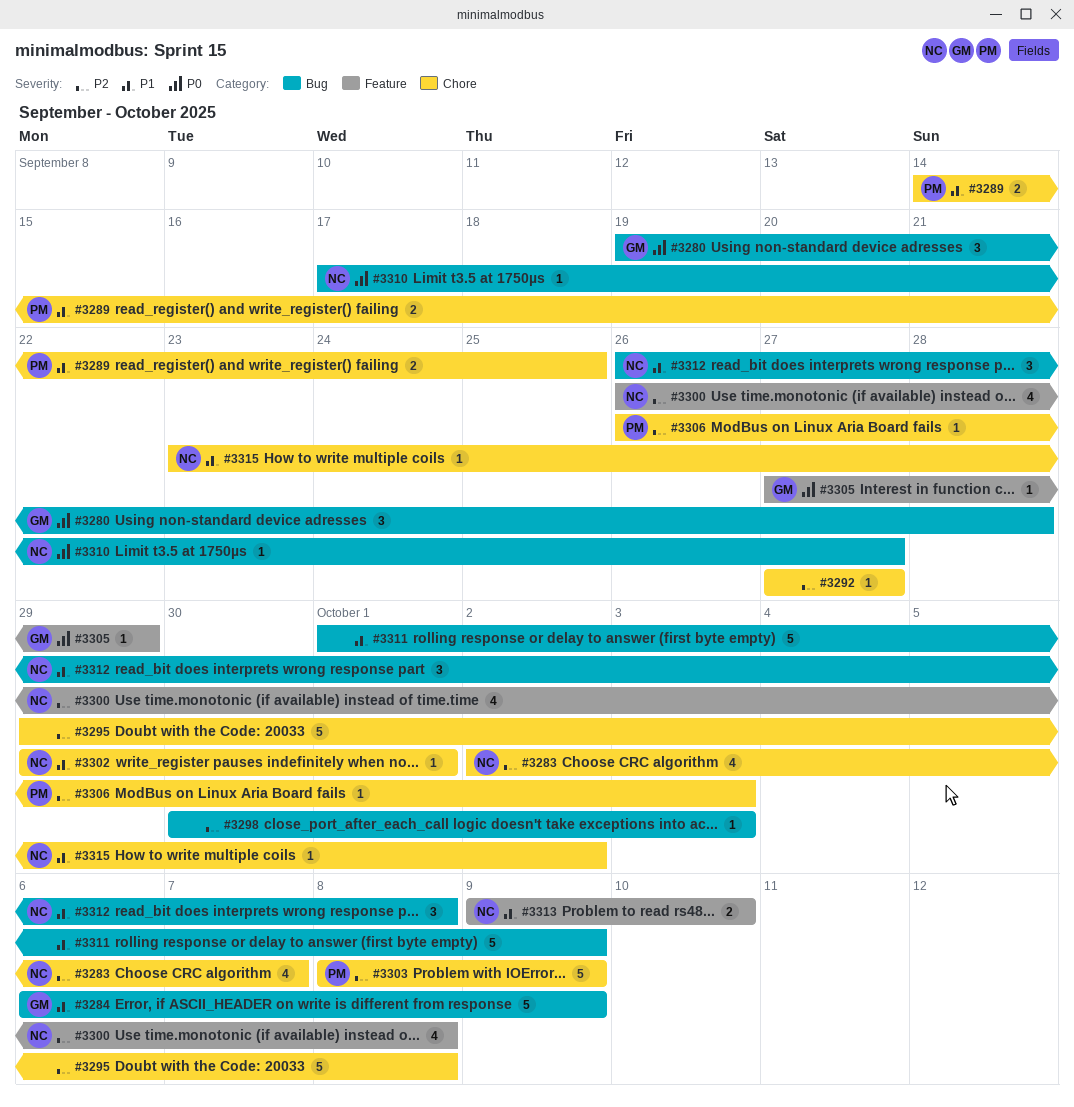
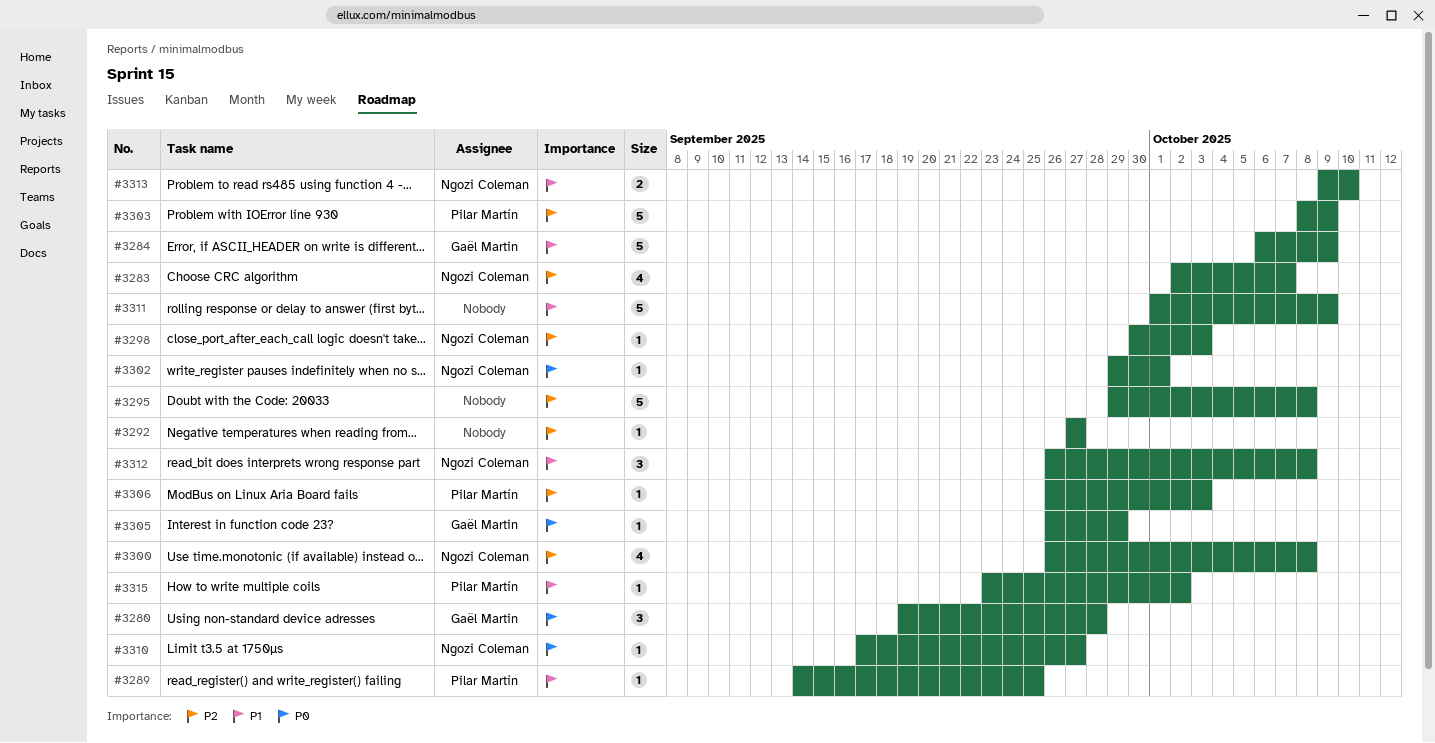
#3289, estimate: 2 -> 1
#3298, owner: none -> Ngozi Coleman
#3302, priority: P1 -> P0
#3305, start: Sep 27 -> Sep 26
#3315, owner: Ngozi Coleman -> Pilar Martín

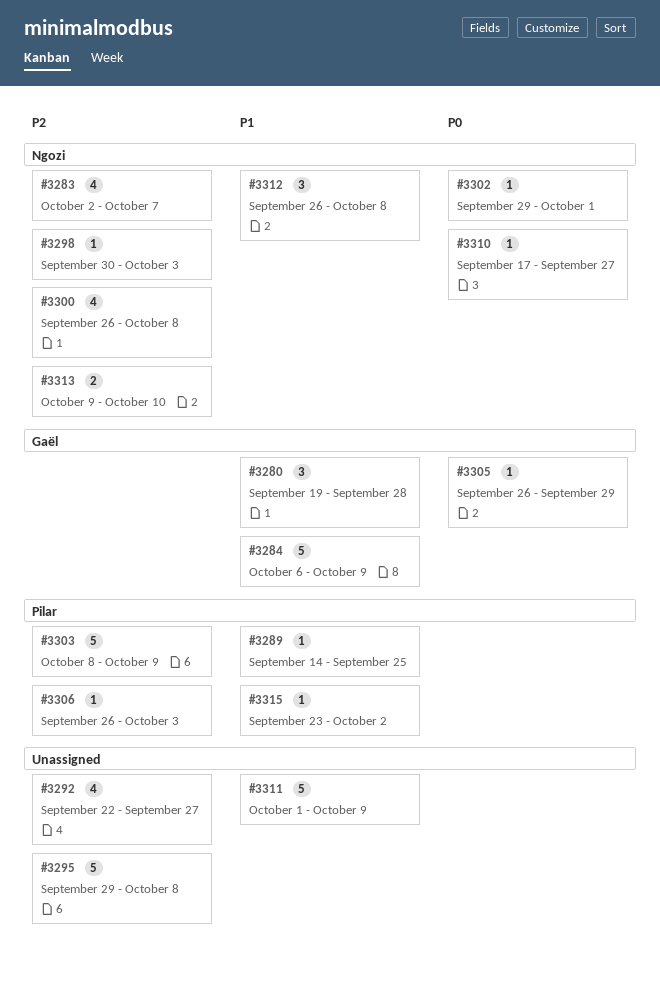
#3280, priority: P0 -> P1
#3292, estimate: 1 -> 4
#3292, start: Sep 27 -> Sep 22
#3313, priority: P1 -> P2

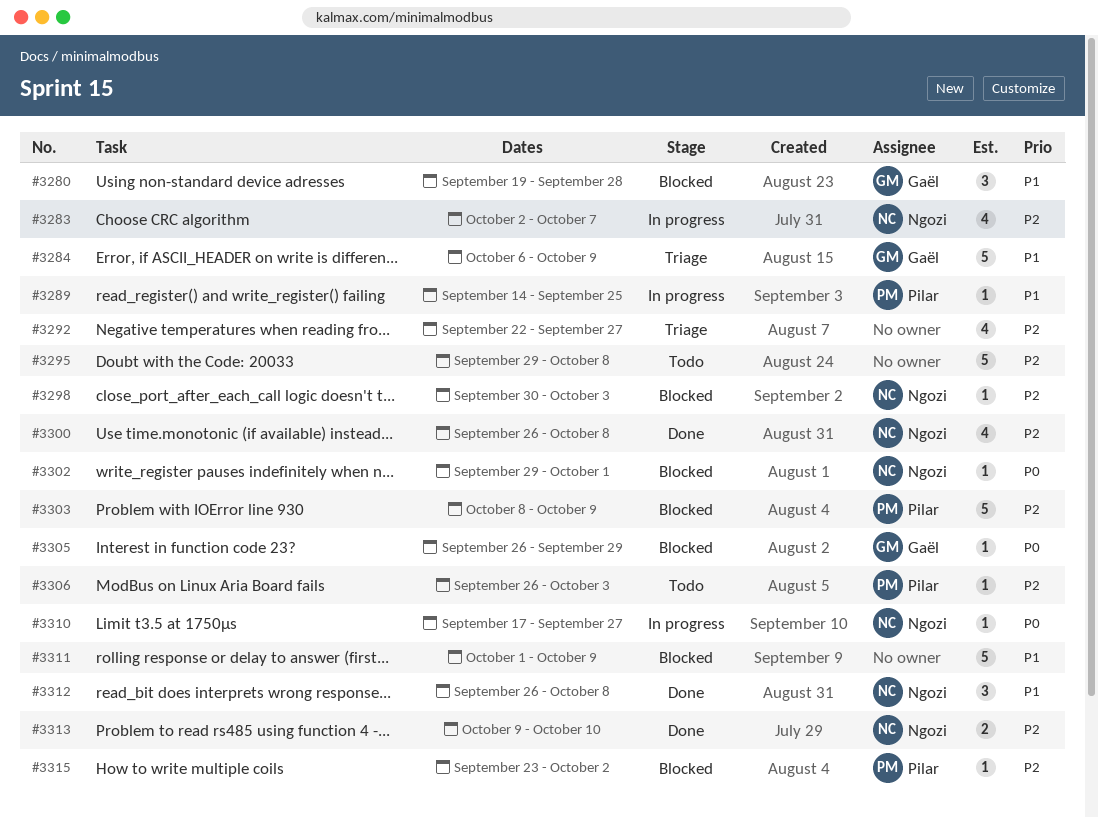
#3315, priority: P1 -> P2

